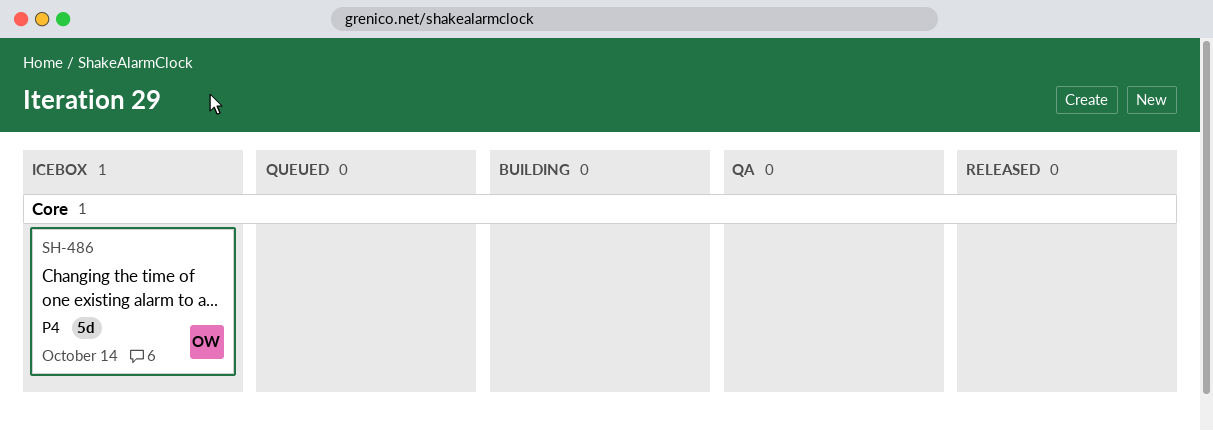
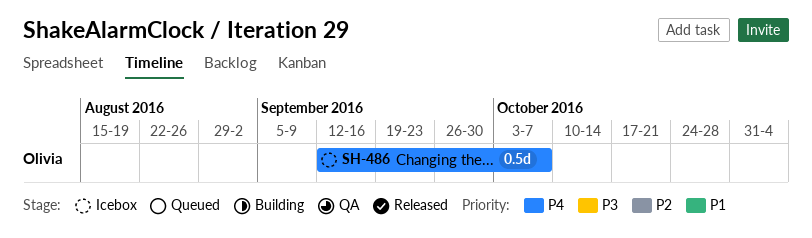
SH-486, estimate: 5d -> 0.5d
SH-486, due: Oct 14 -> Oct 7

